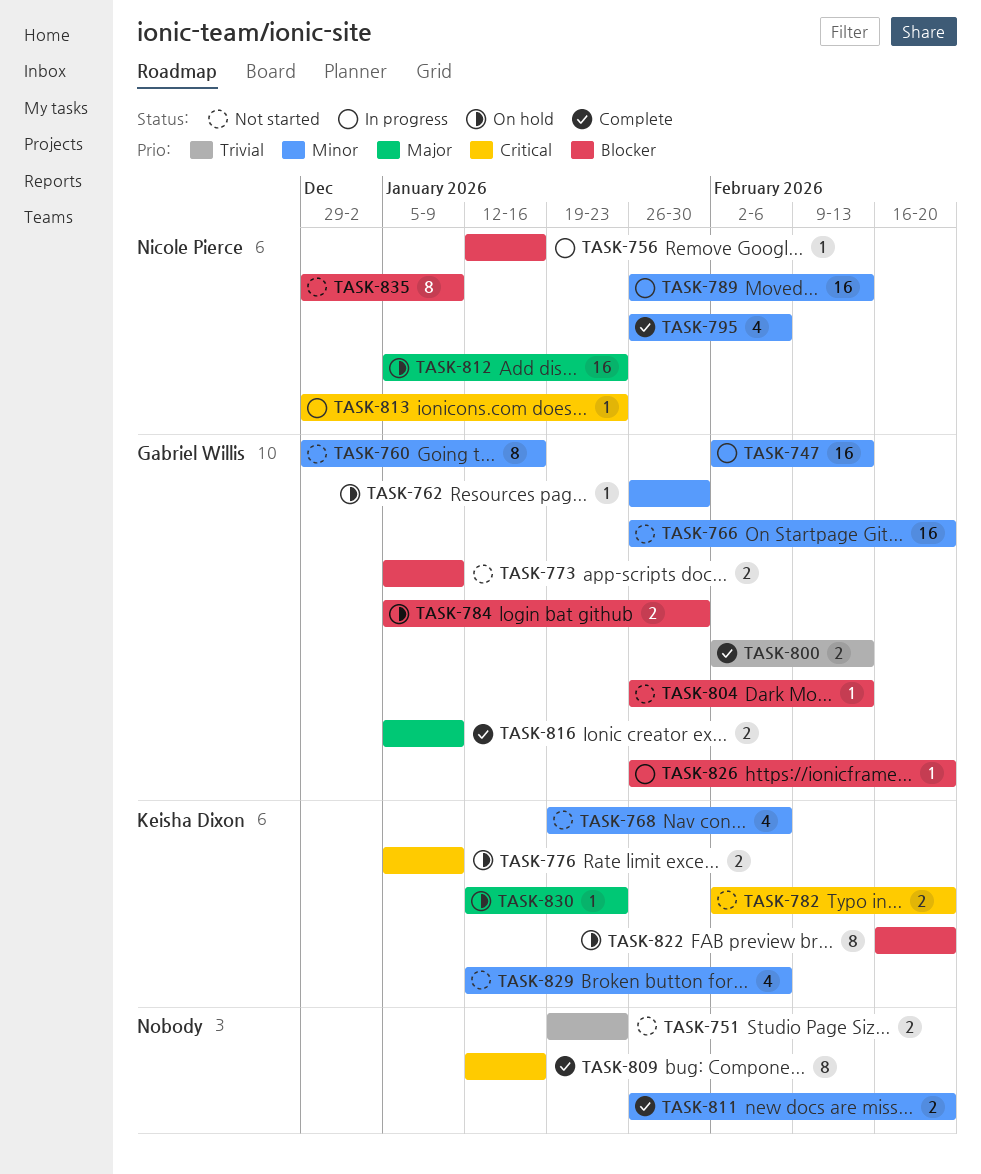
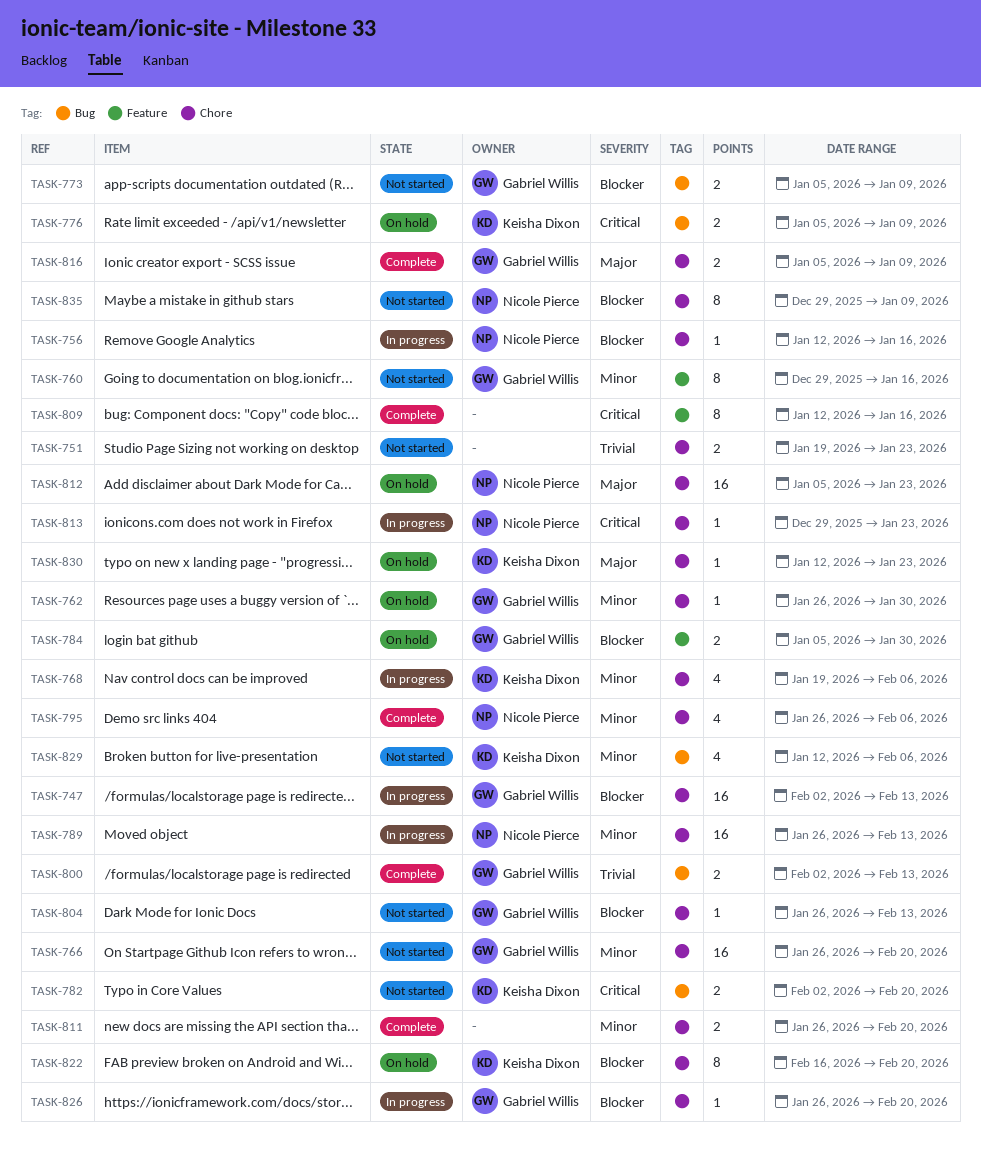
TASK-747, priority: Minor -> Blocker
TASK-768, status: Not started -> In progress

